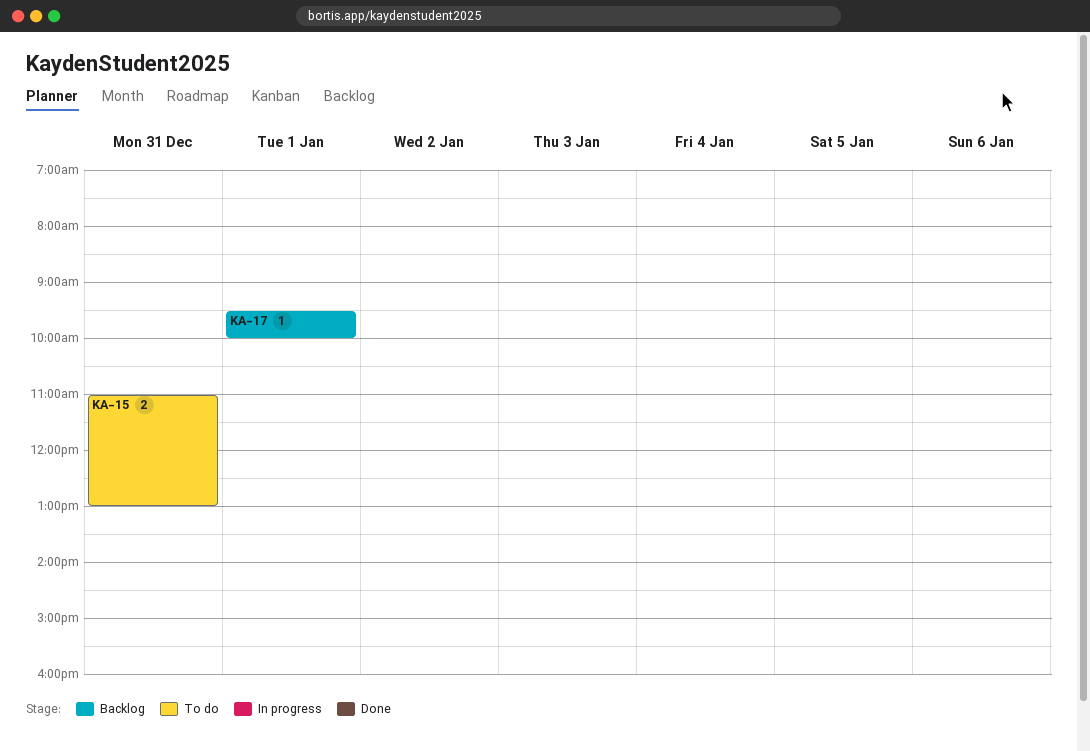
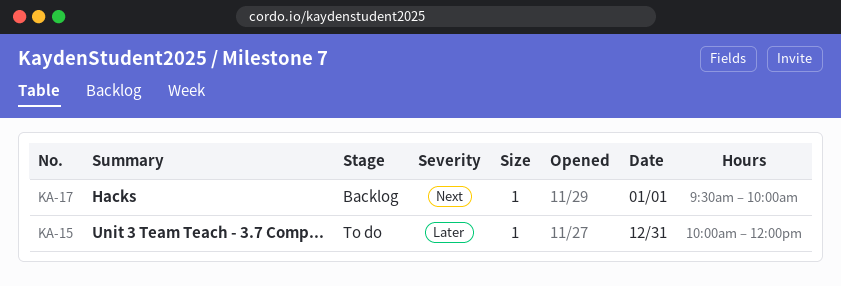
KA-15, estimate: 2 -> 1
KA-15, begins: 11:00 -> 10:00
KA-15, ends: 13:00 -> 12:00

